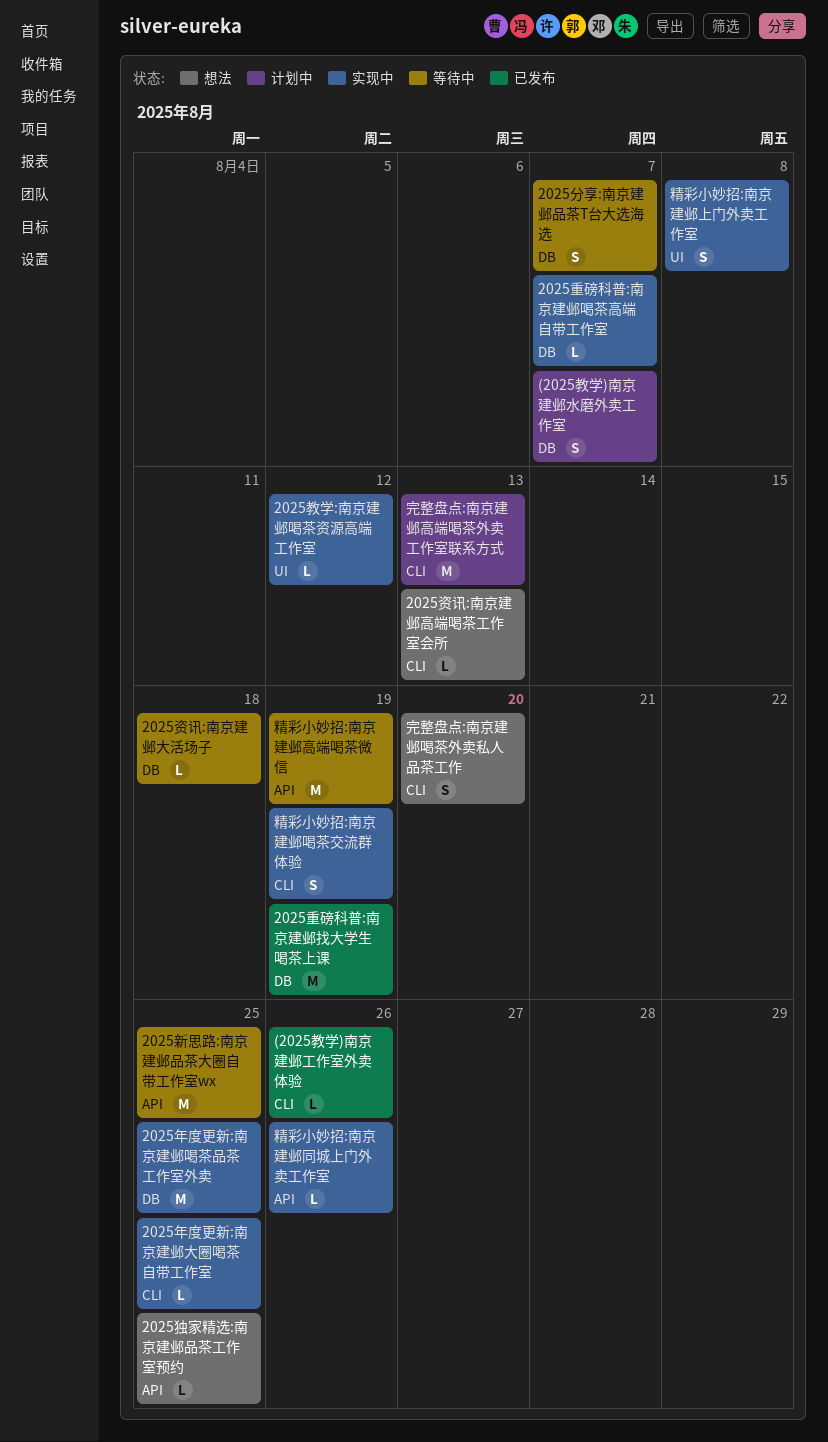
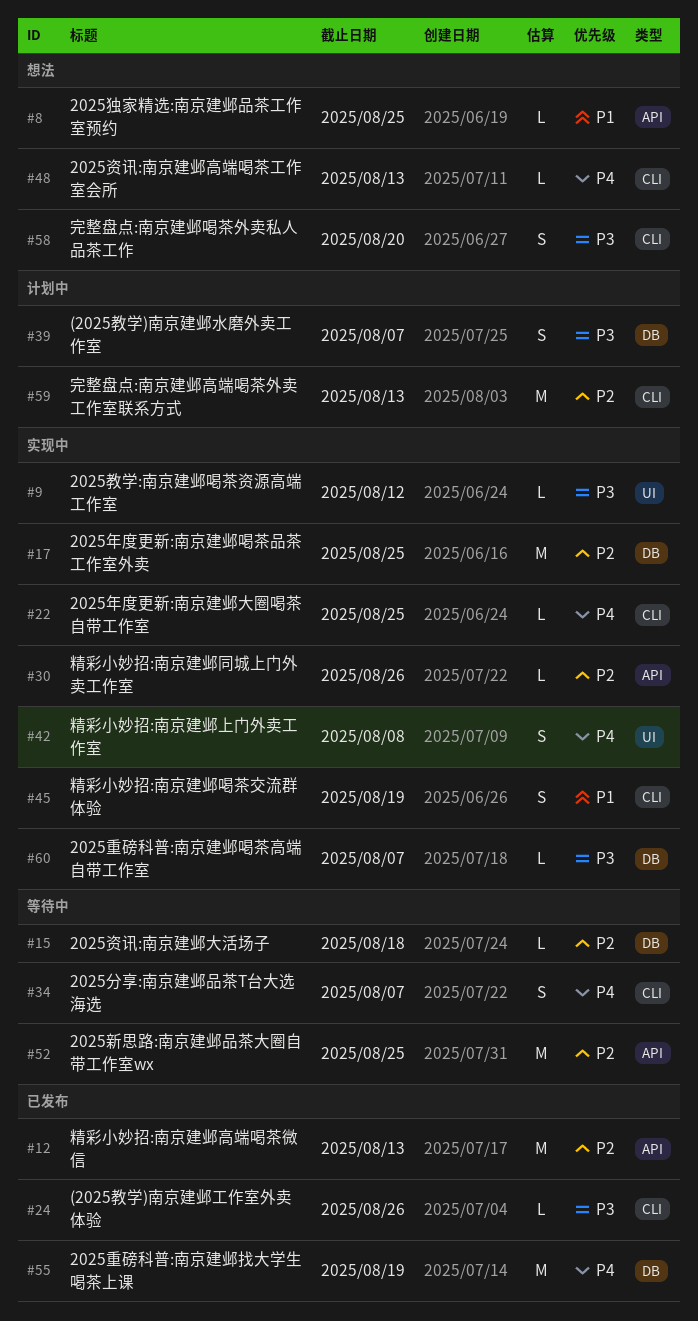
2025分享:南京建邺品茶T台大选海选, label: DB -> CLI
精彩小妙招:南京建邺高端喝茶微信, status: 等待中 -> 已发布
精彩小妙招:南京建邺高端喝茶微信, due: Aug 19 -> Aug 13

